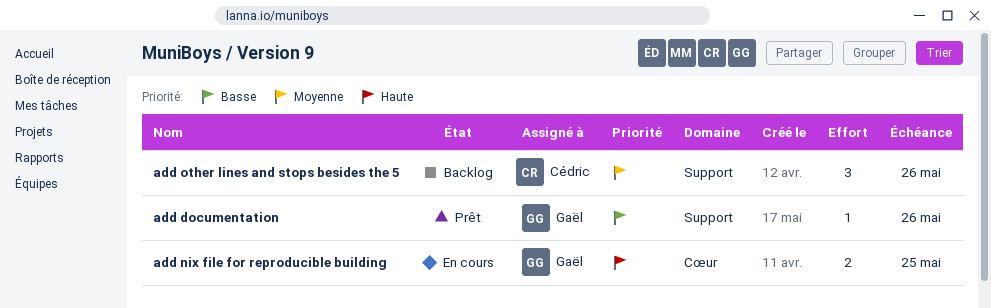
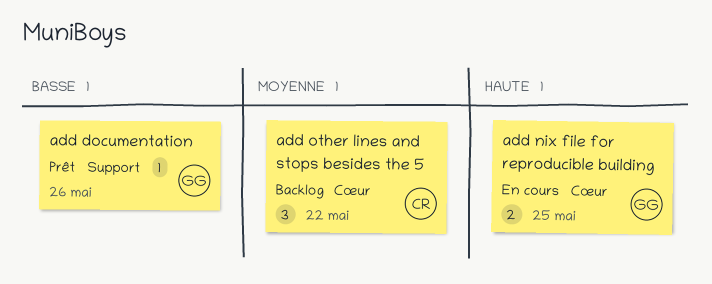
add other lines and stops besides the 5, label: Support -> Cœur
add other lines and stops besides the 5, due: May 26 -> May 22

